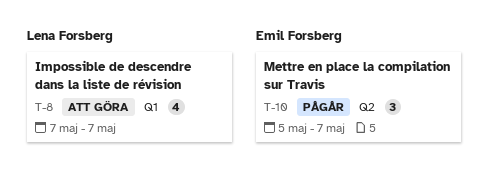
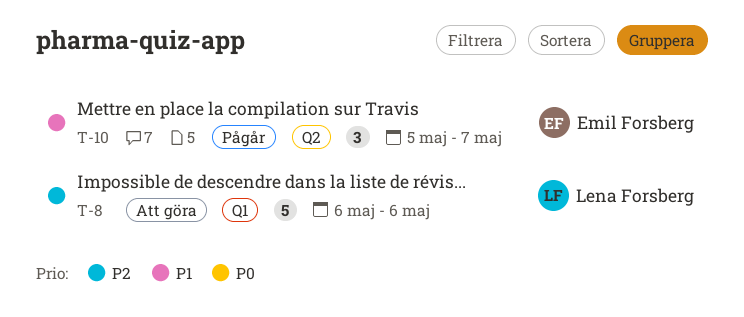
T-8, estimate: 4 -> 5
T-8, start: May 7 -> May 6
T-8, due: May 7 -> May 6

